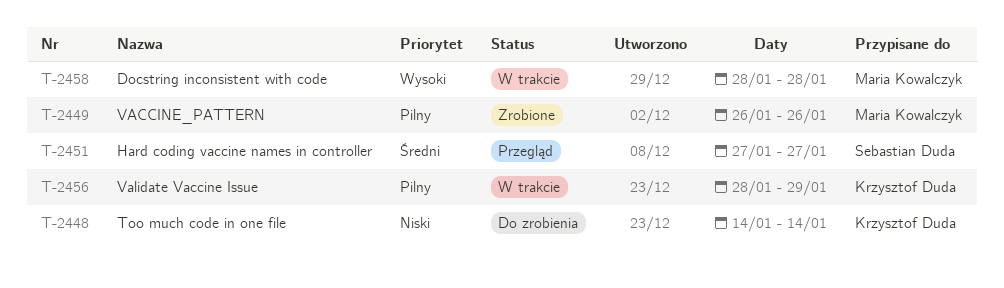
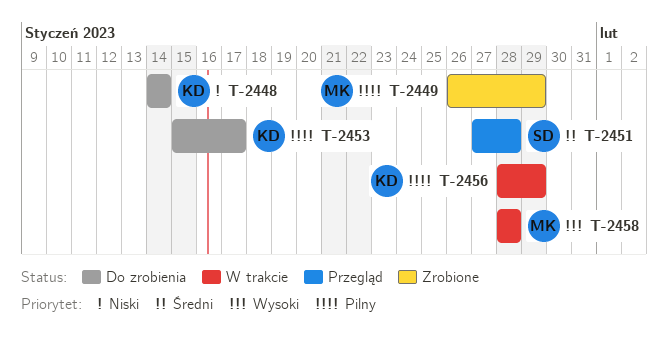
T-2449, due: Jan 26 -> Jan 29
T-2451, due: Jan 27 -> Jan 28
T-2453: none -> present

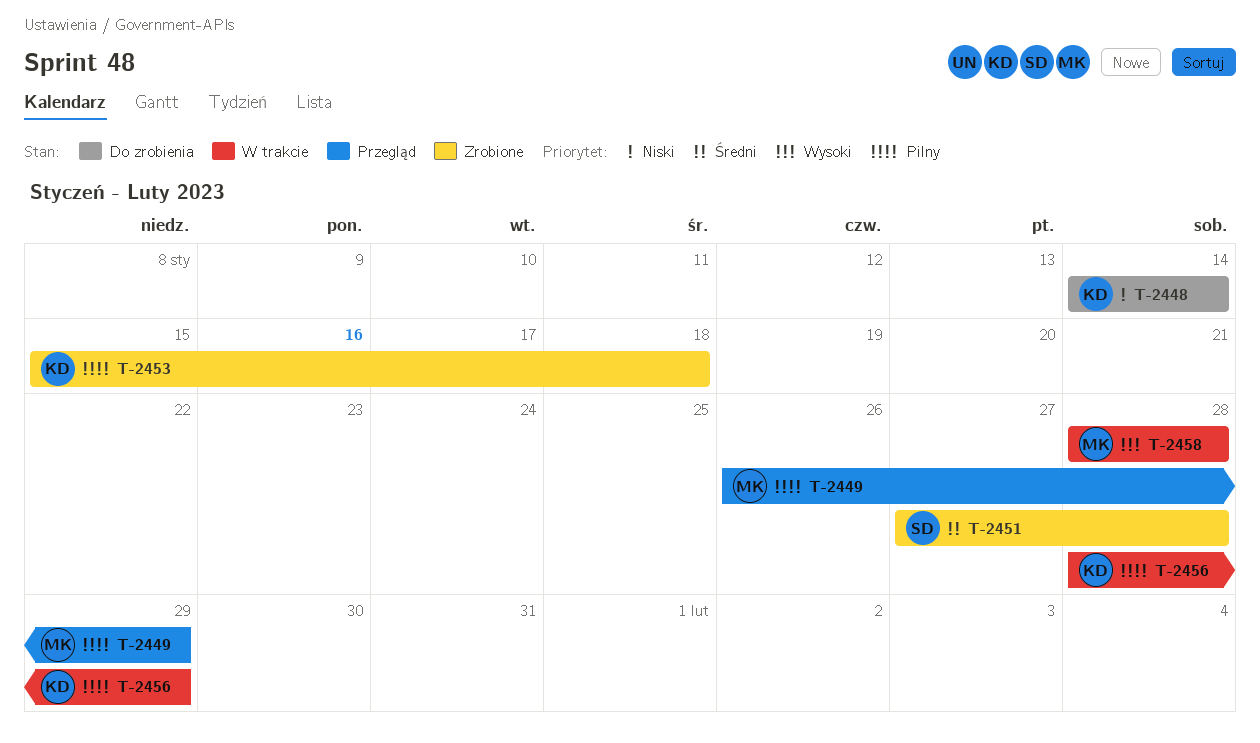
T-2449, status: Zrobione -> Przegląd
T-2451, status: Przegląd -> Zrobione
T-2453, status: Do zrobienia -> Zrobione
T-2453, due: Jan 17 -> Jan 18

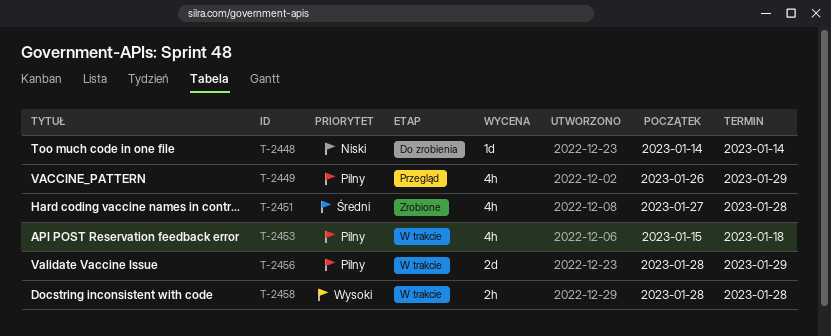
T-2453, status: Zrobione -> W trakcie

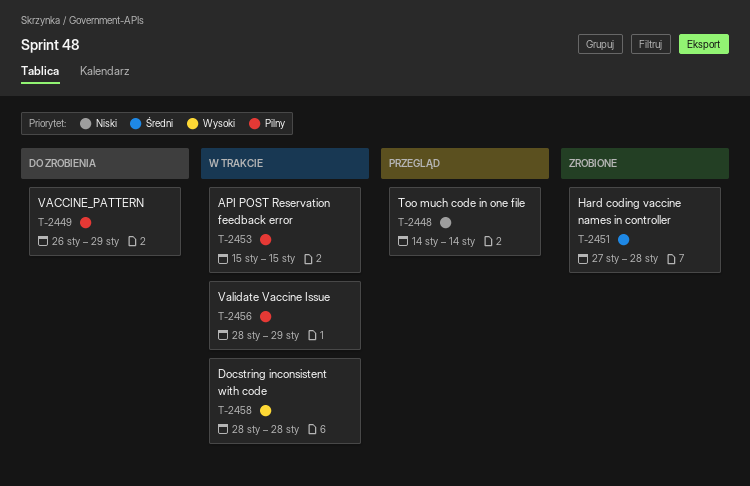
T-2448, status: Do zrobienia -> Przegląd
T-2449, status: Przegląd -> Do zrobienia
T-2453, due: Jan 18 -> Jan 15

